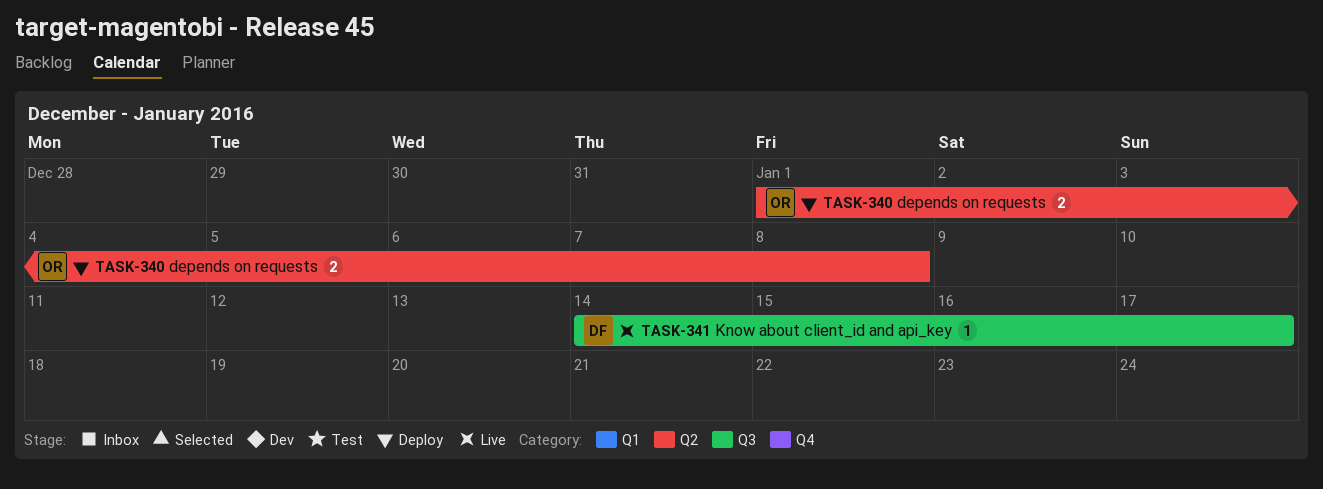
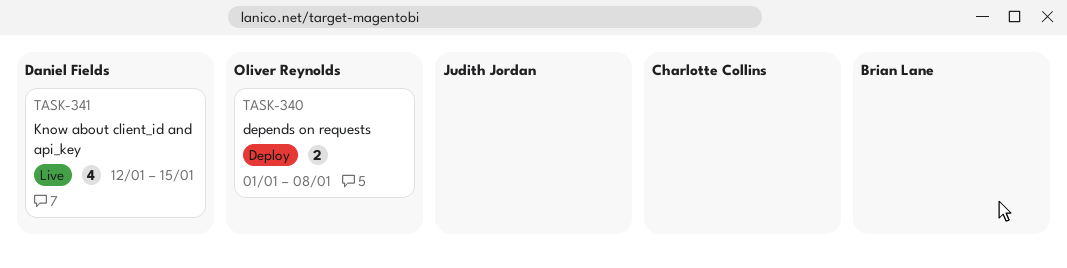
TASK-341, estimate: 1 -> 4
TASK-341, start: Jan 14 -> Jan 12
TASK-341, due: Jan 17 -> Jan 15

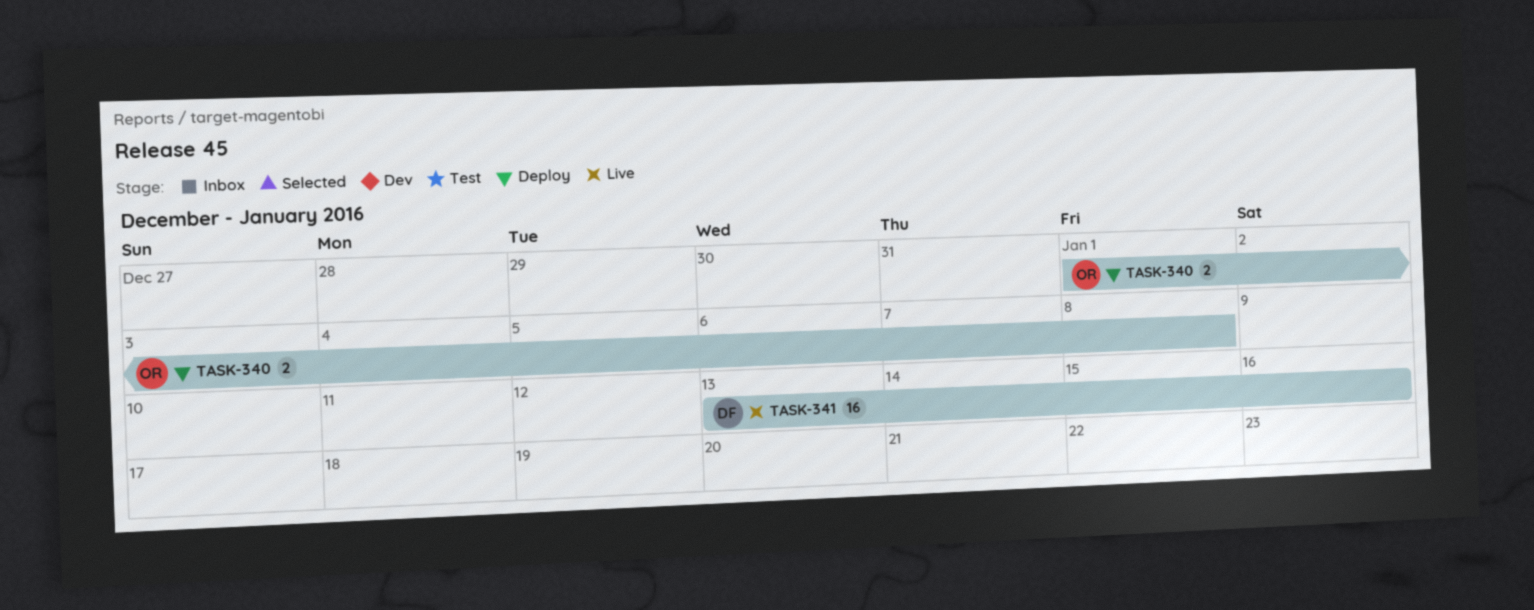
TASK-341, estimate: 4 -> 16
TASK-341, start: Jan 12 -> Jan 13
TASK-341, due: Jan 15 -> Jan 16

